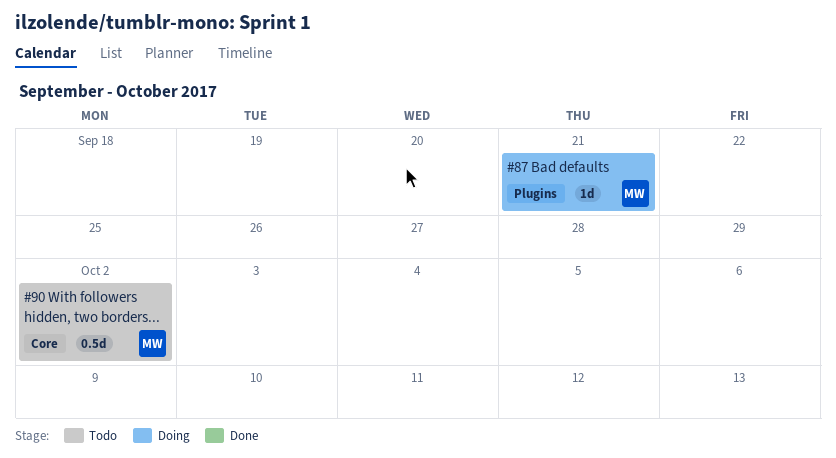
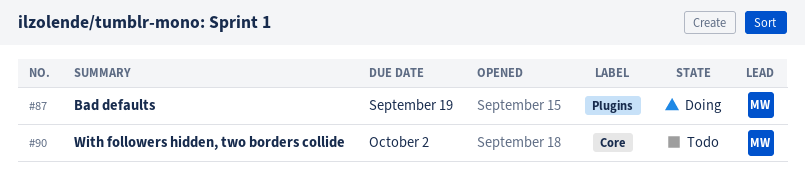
#87, due: Sep 21 -> Sep 19

